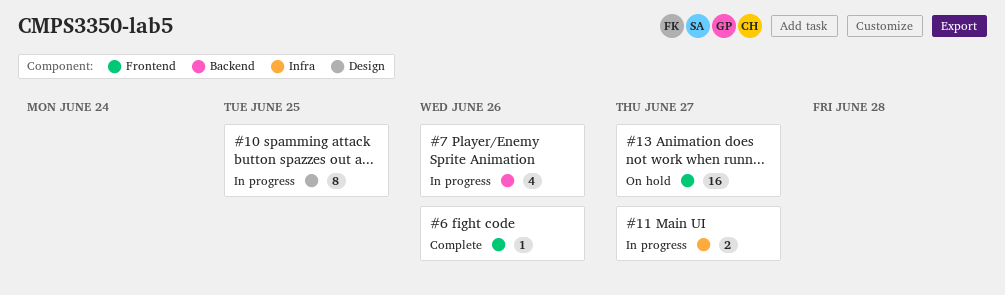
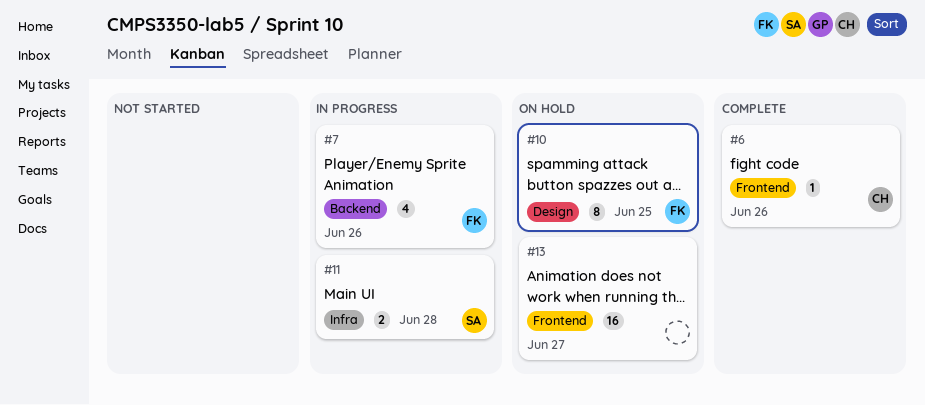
#10, status: In progress -> On hold
#11, due: Jun 27 -> Jun 28

